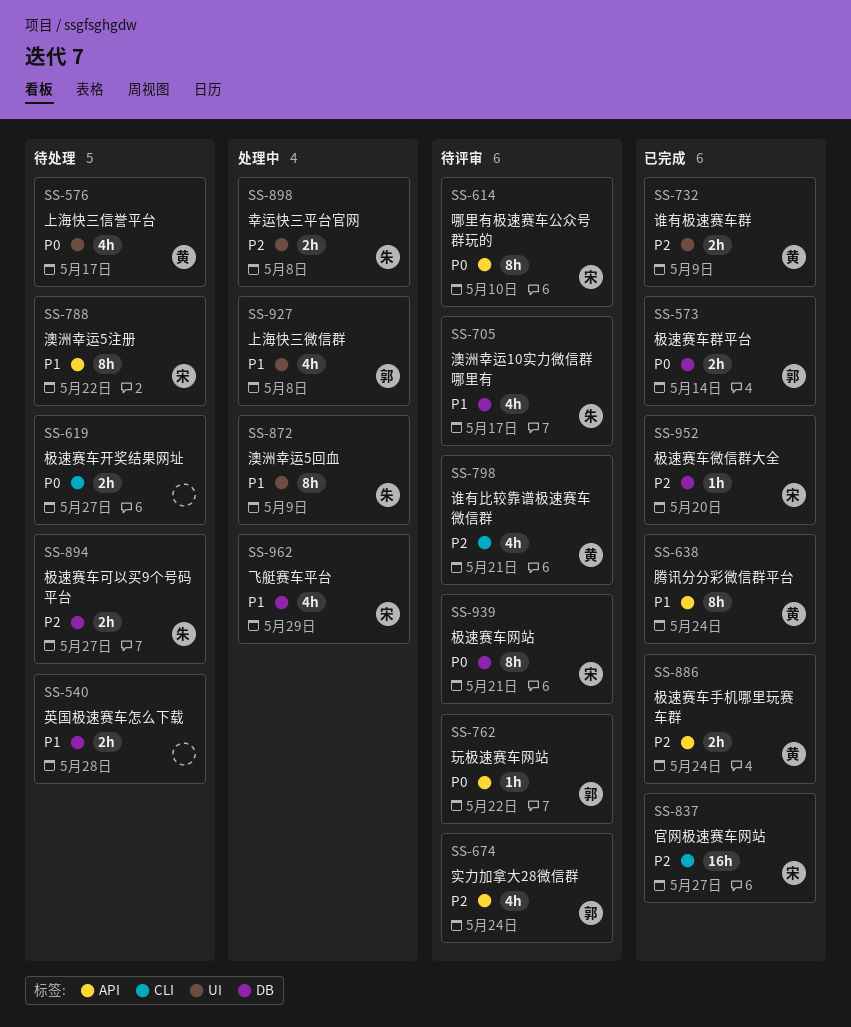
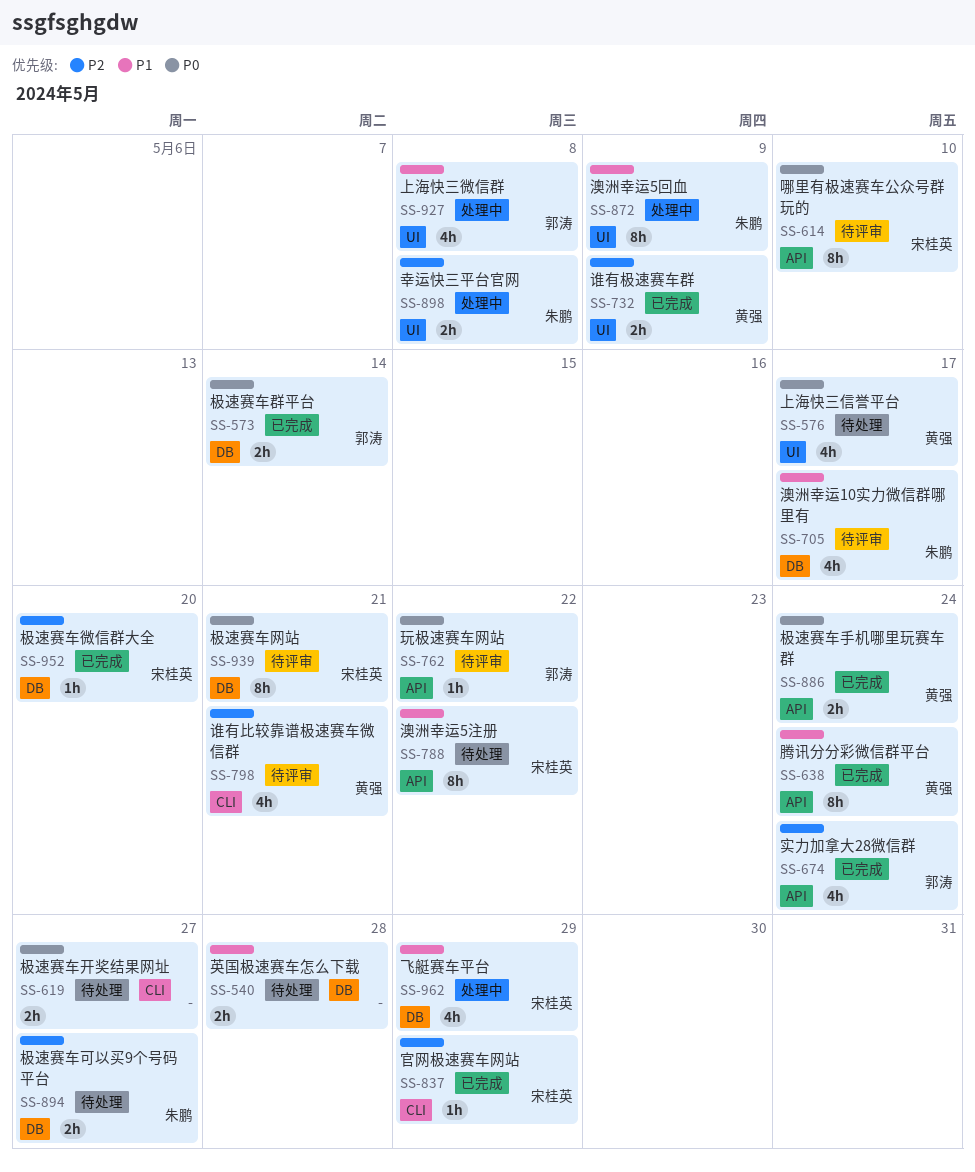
SS-674, status: 待评审 -> 已完成
SS-837, estimate: 16h -> 1h
SS-837, due: May 27 -> May 29
SS-886, priority: P2 -> P0

